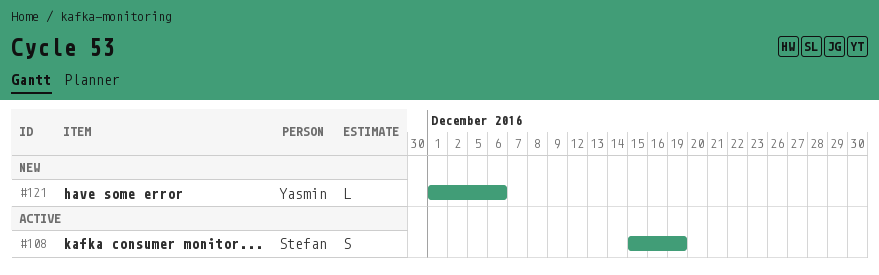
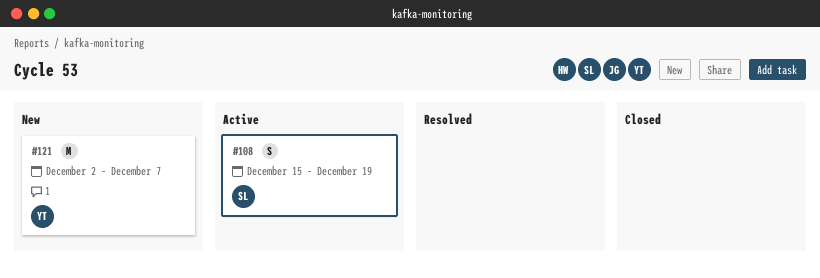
#121, estimate: L -> M
#121, start: Dec 1 -> Dec 2
#121, due: Dec 6 -> Dec 7

